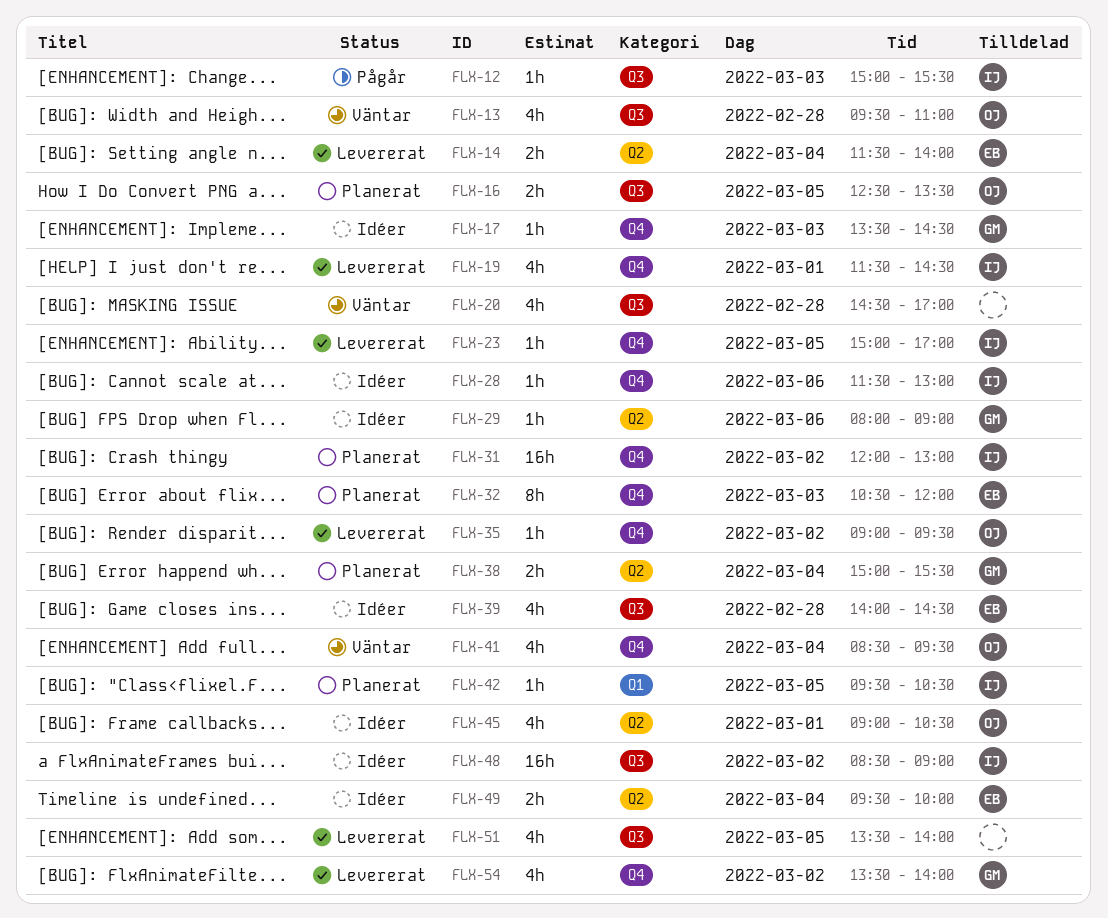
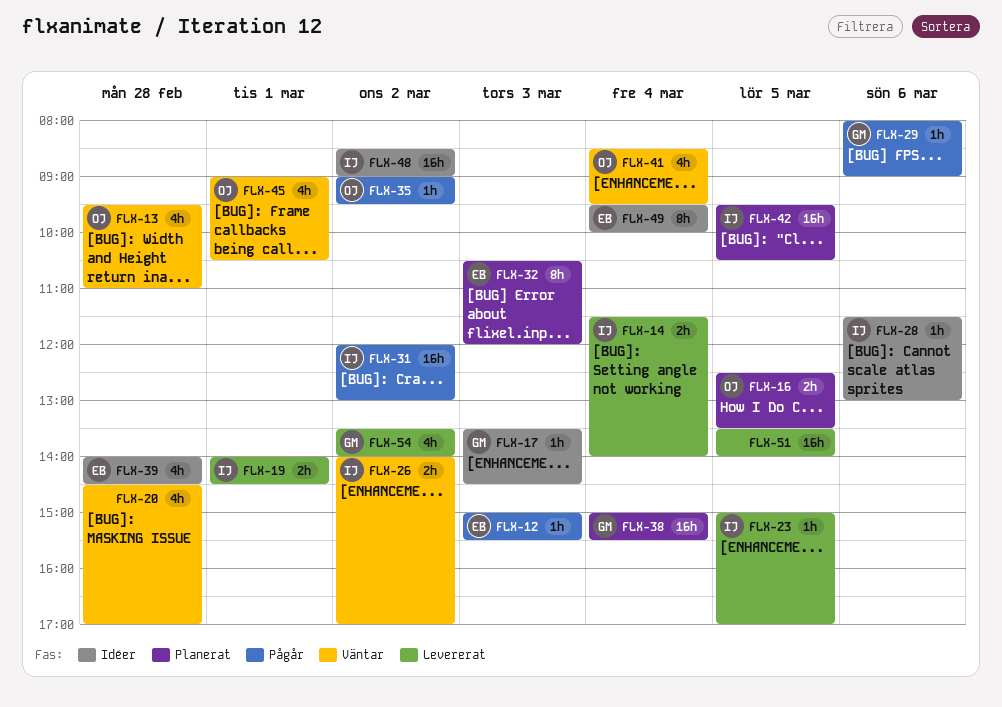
FLX-12, owner: IJ -> EB
FLX-14, owner: EB -> IJ
FLX-19, estimate: 4h -> 2h
FLX-19, begins: 11:30 -> 14:00
FLX-26: none -> present
FLX-29, status: Idéer -> Pågår
FLX-31, status: Planerat -> Pågår
FLX-35, status: Levererat -> Pågår
FLX-38, estimate: 2h -> 16h
FLX-42, estimate: 1h -> 16h
FLX-45, status: Idéer -> Väntar
FLX-49, estimate: 2h -> 8h
FLX-51, estimate: 4h -> 16h

